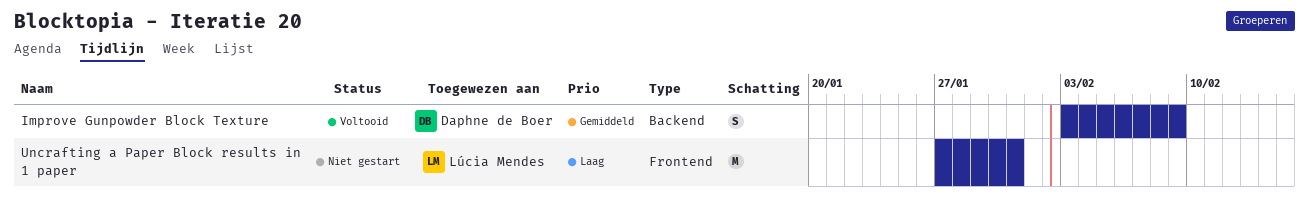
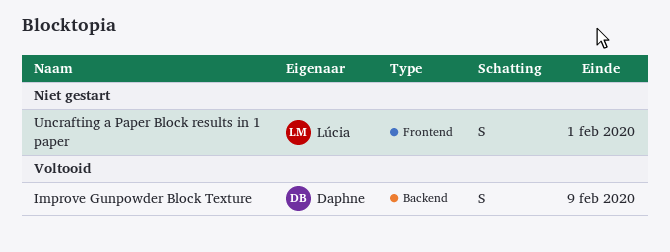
Uncrafting a Paper Block results in 1 paper, estimate: M -> S
Uncrafting a Paper Block results in 1 paper, due: Jan 31 -> Feb 1

